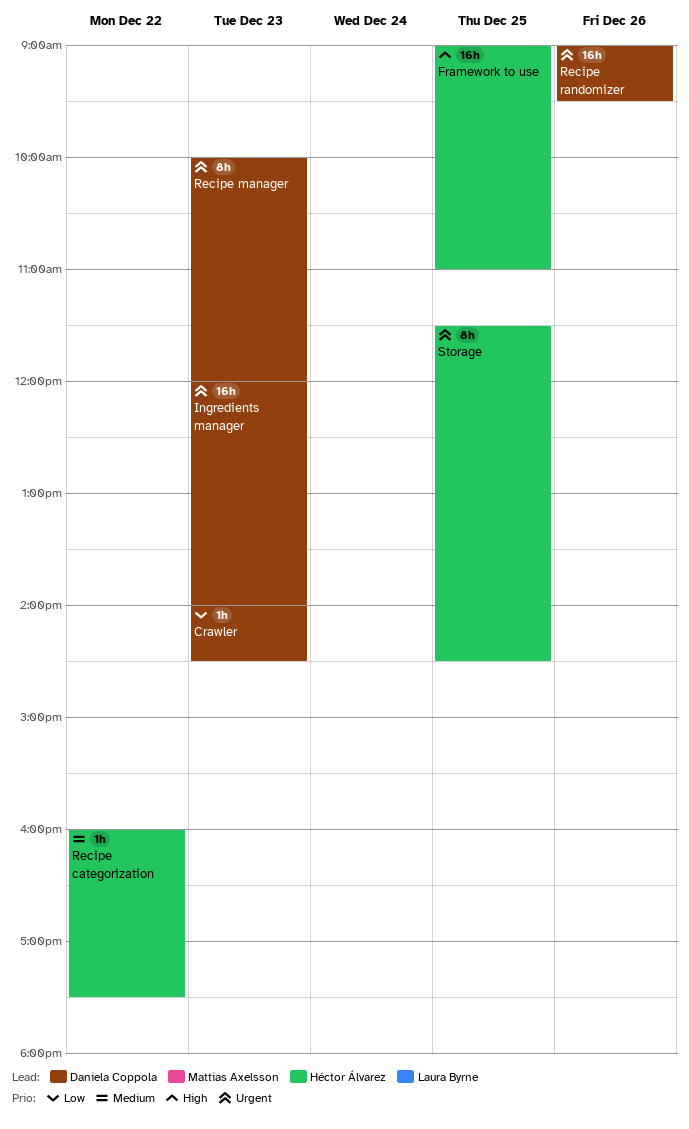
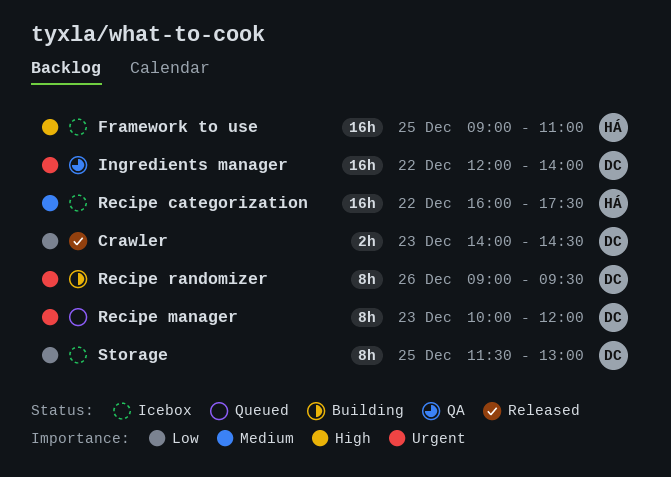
Crawler, estimate: 1h -> 2h
Ingredients manager, day: Dec 23 -> Dec 22
Recipe categorization, estimate: 1h -> 16h
Recipe randomizer, estimate: 16h -> 8h
Storage, owner: Héctor Álvarez -> Daniela Coppola
Storage, priority: Urgent -> Low
Storage, ends: 14:30 -> 13:00

